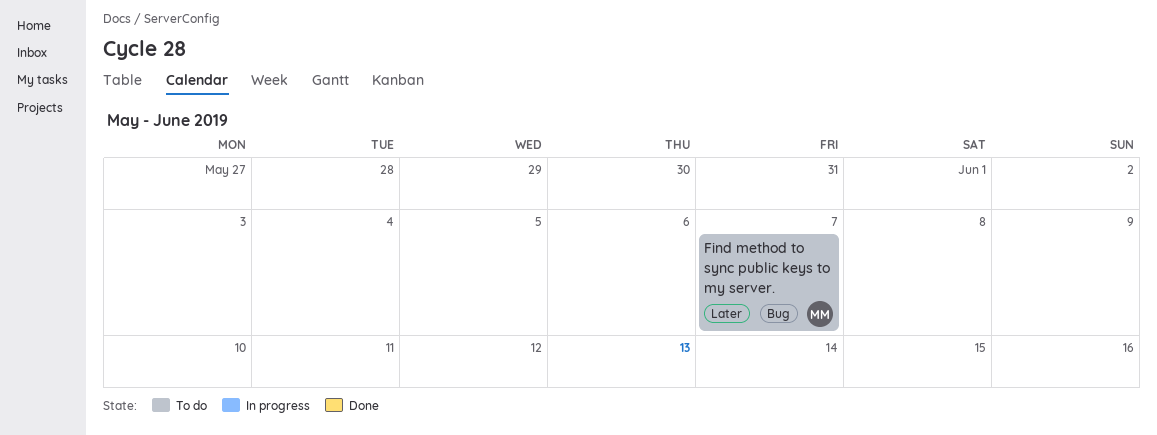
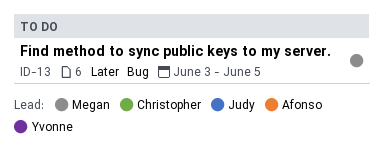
Find method to sync public keys to my server., due: Jun 7 -> Jun 5

